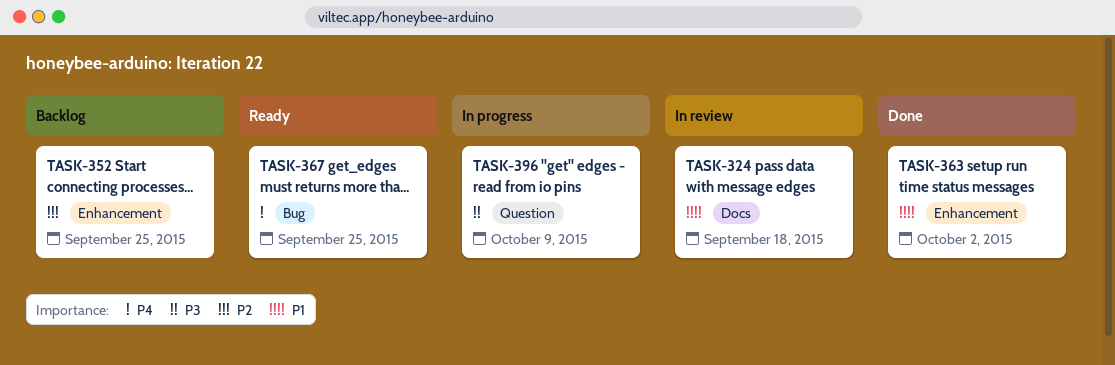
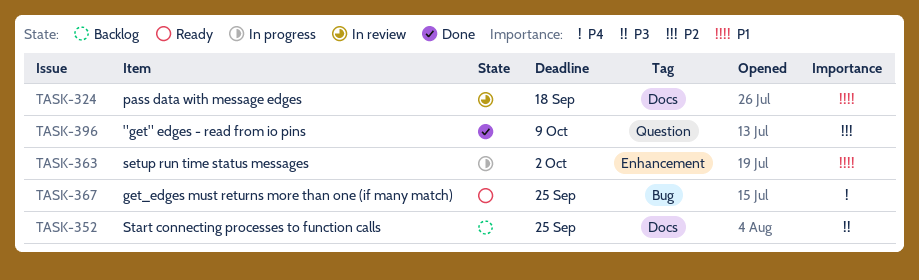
TASK-352, priority: P2 -> P3
TASK-352, label: Enhancement -> Docs
TASK-363, status: Done -> In progress
TASK-396, status: In progress -> Done
TASK-396, priority: P3 -> P2

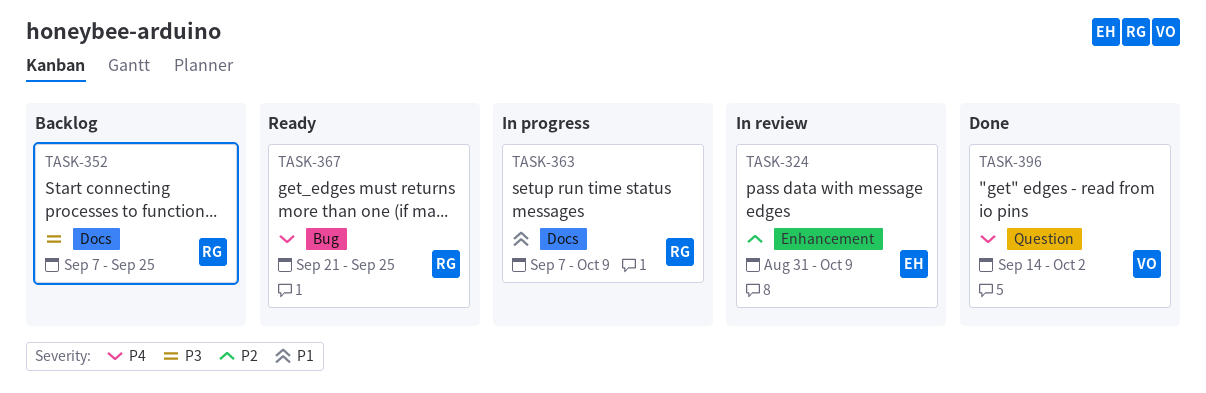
TASK-324, priority: P1 -> P2
TASK-324, label: Docs -> Enhancement
TASK-324, due: Sep 18 -> Oct 9
TASK-363, label: Enhancement -> Docs
TASK-363, due: Oct 2 -> Oct 9
TASK-396, priority: P2 -> P4
TASK-396, due: Oct 9 -> Oct 2

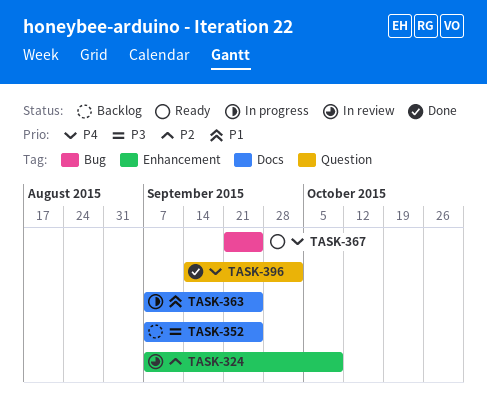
TASK-324, start: Aug 31 -> Sep 7
TASK-363, due: Oct 9 -> Sep 25

